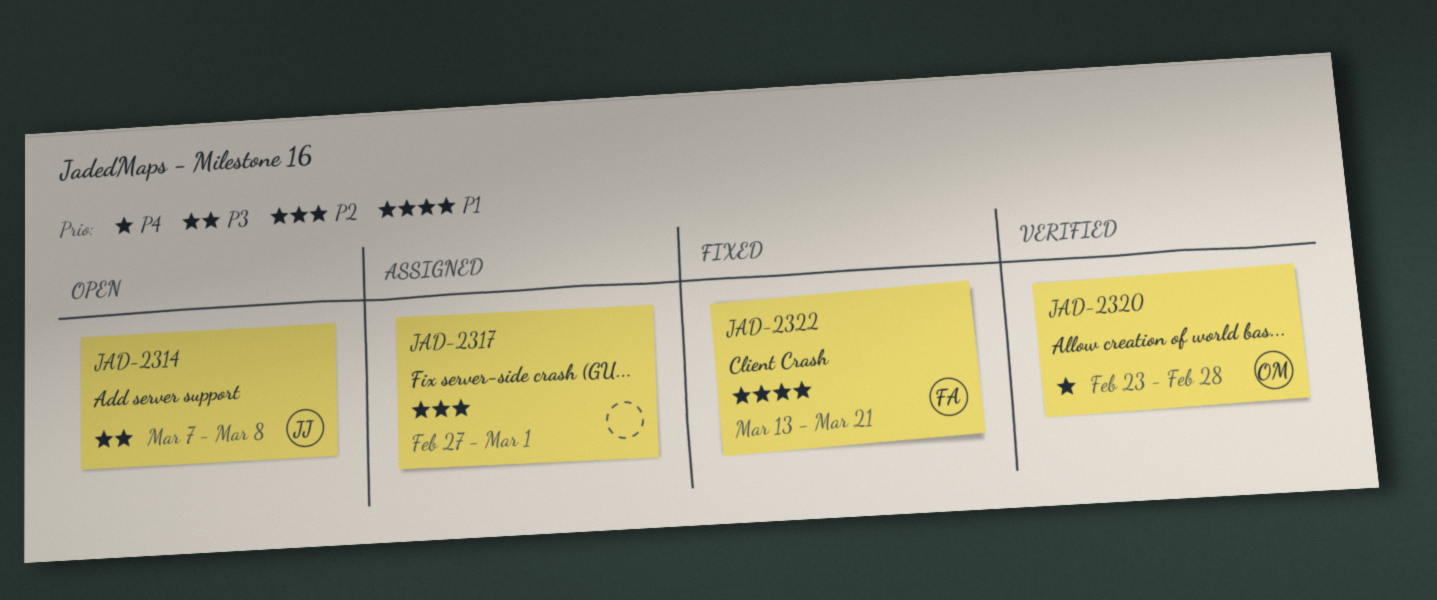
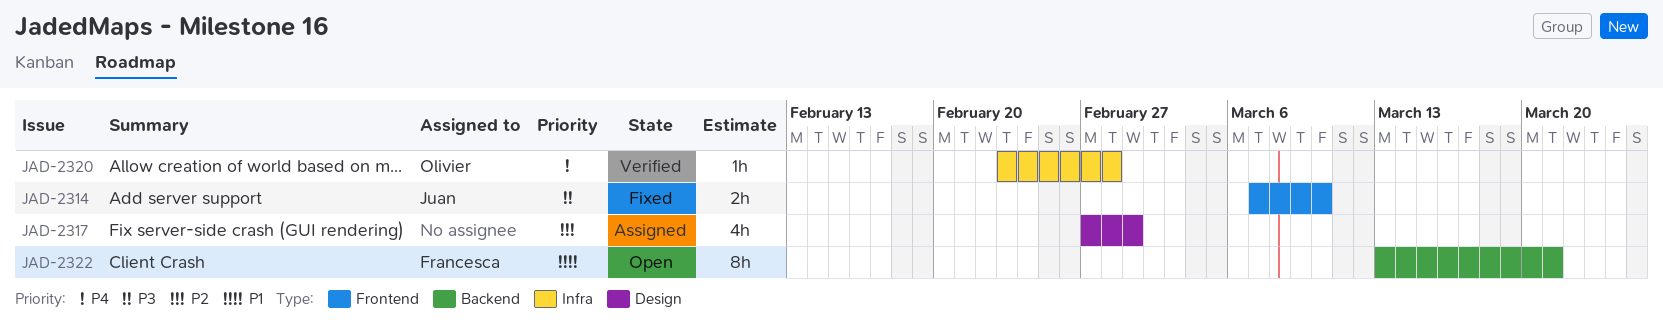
JAD-2314, status: Open -> Fixed
JAD-2314, due: Mar 8 -> Mar 10
JAD-2322, status: Fixed -> Open

